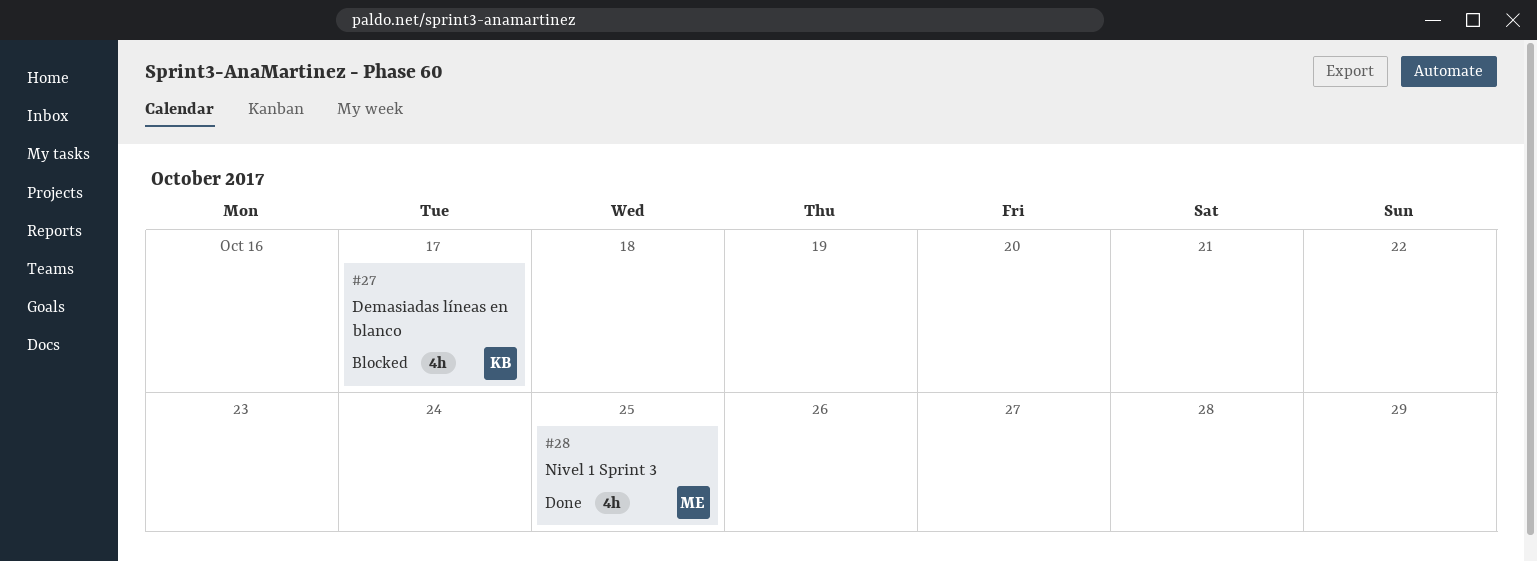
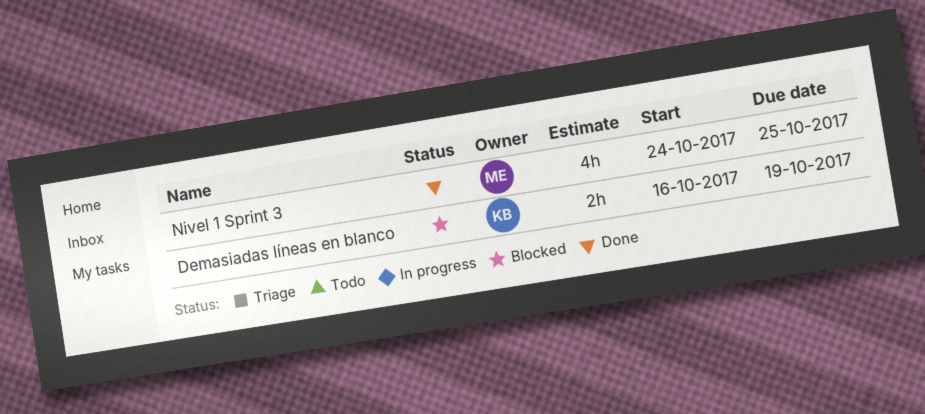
Demasiadas líneas en blanco, estimate: 4h -> 2h
Demasiadas líneas en blanco, due: Oct 17 -> Oct 19

